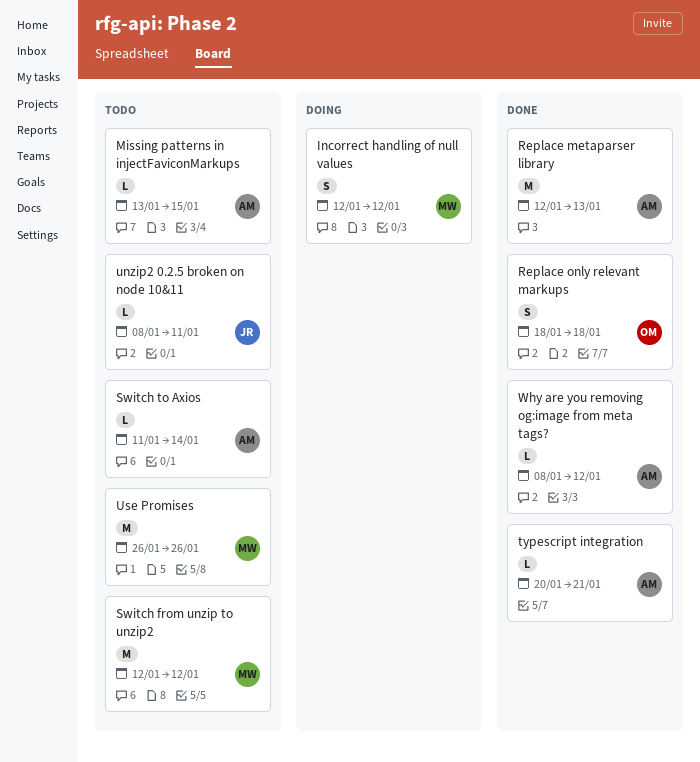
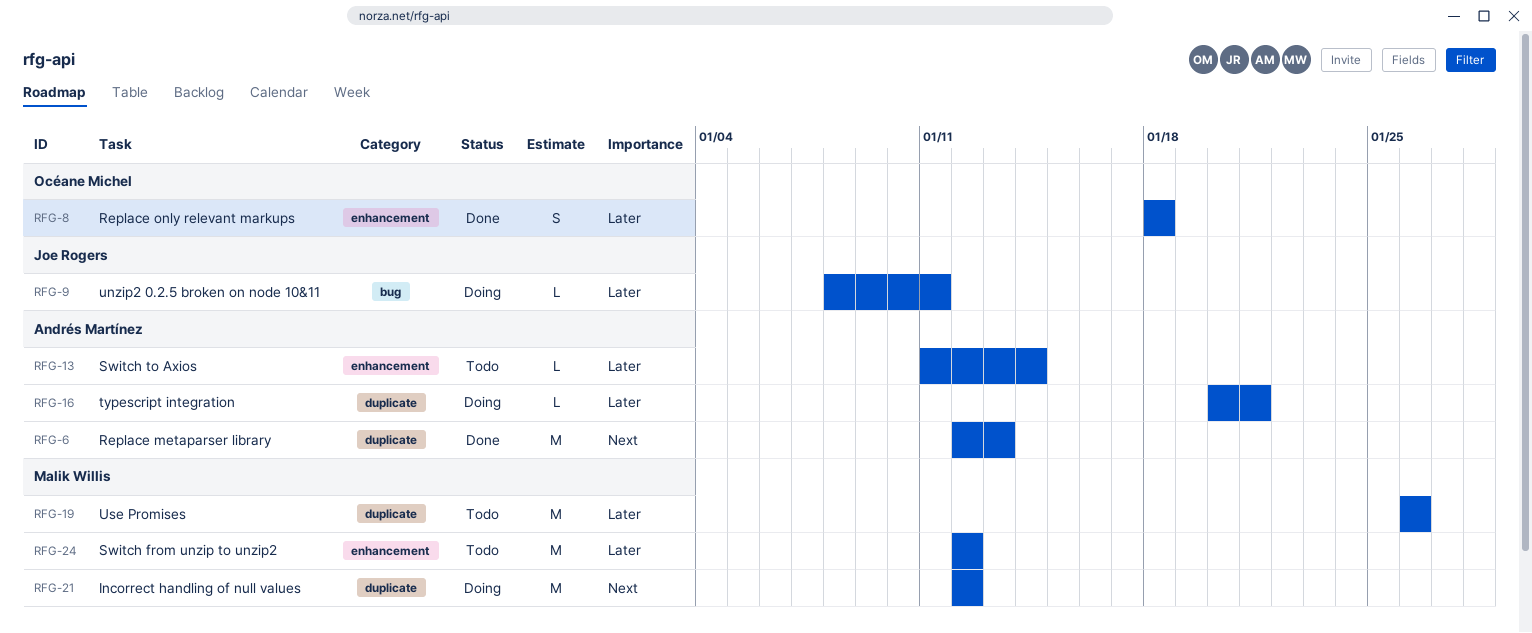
Incorrect handling of null values, estimate: S -> M
Missing patterns in injectFaviconMarkups: present -> none
typescript integration, status: Done -> Doing
unzip2 0.2.5 broken on node 10&11, status: Todo -> Doing
Why are you removing og:image from meta tags?: present -> none

